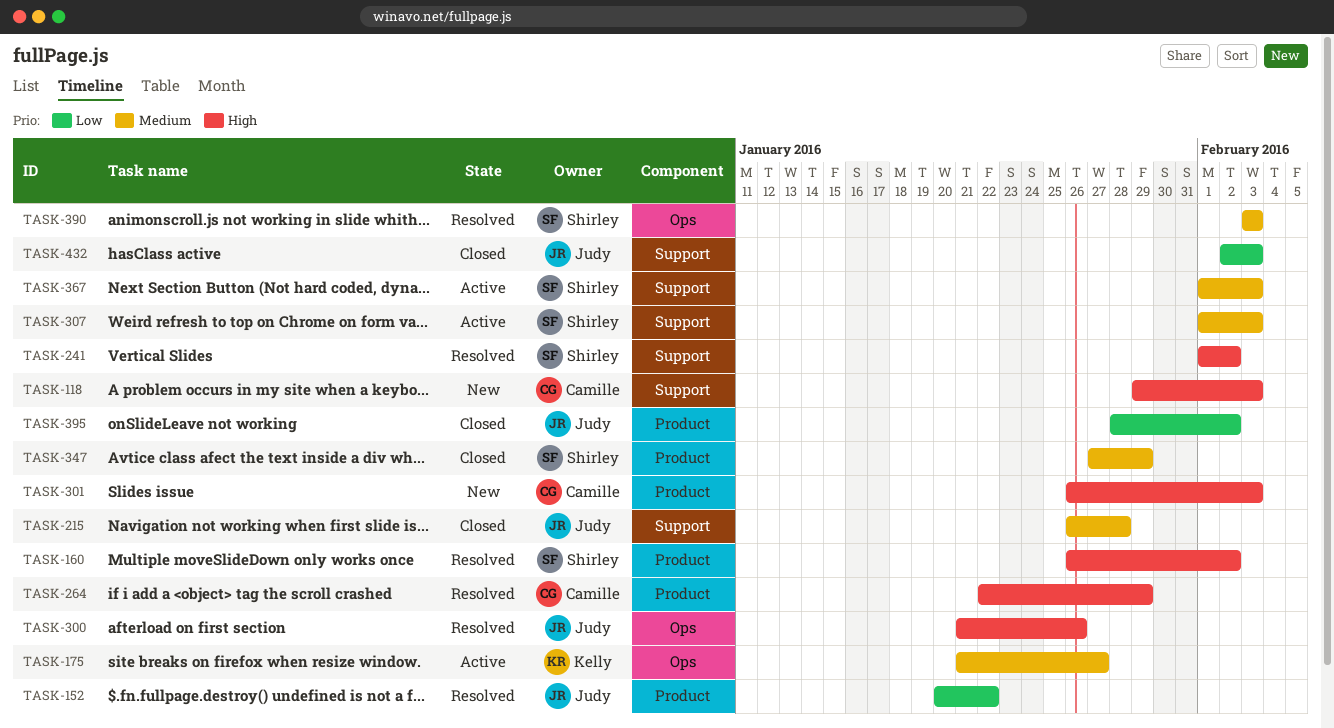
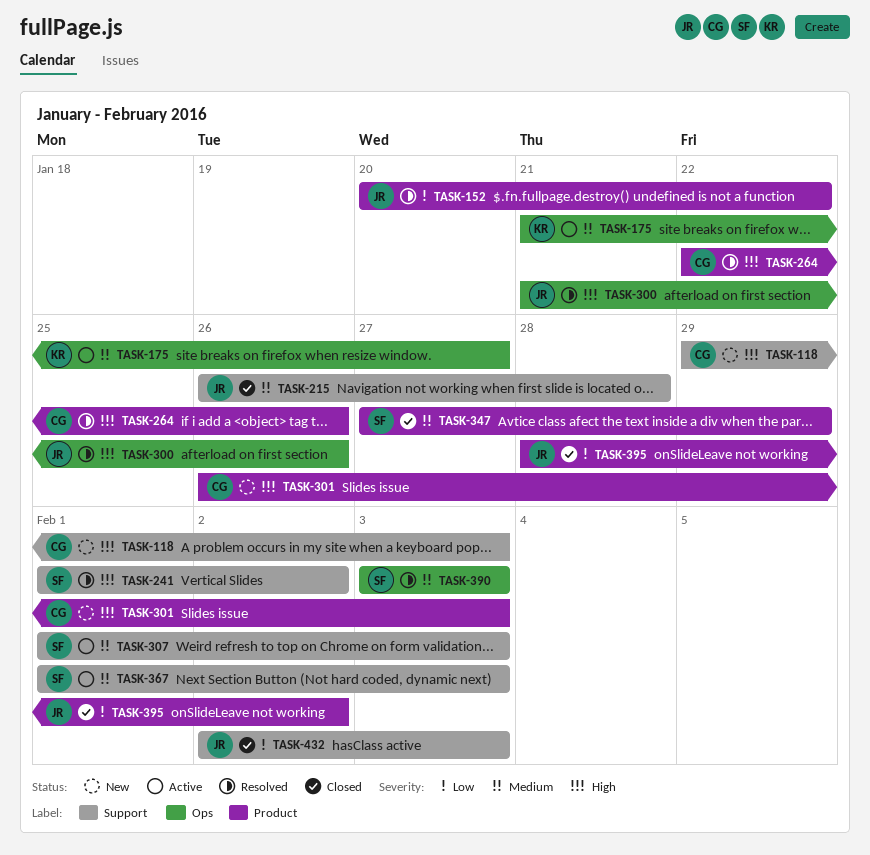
TASK-160: present -> none
TASK-264, due: Jan 29 -> Jan 26

